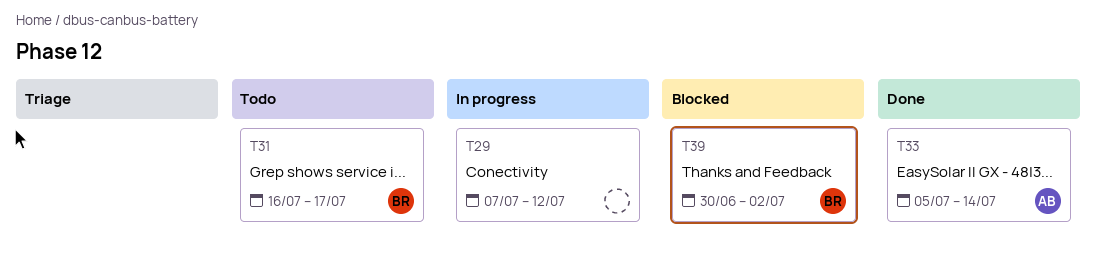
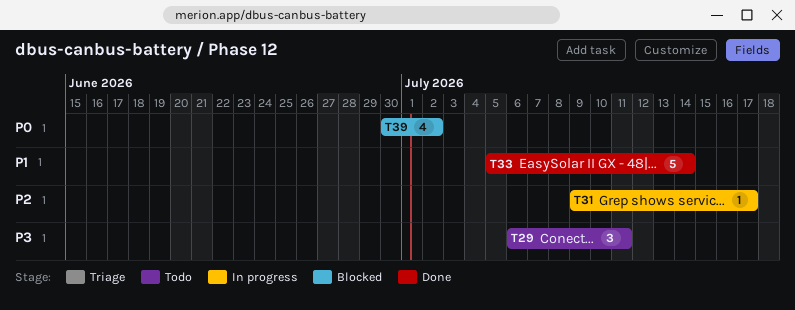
T29, status: In progress -> Todo
T29, start: Jul 7 -> Jul 6
T29, due: Jul 12 -> Jul 11
T31, status: Todo -> In progress
T31, start: Jul 16 -> Jul 9

